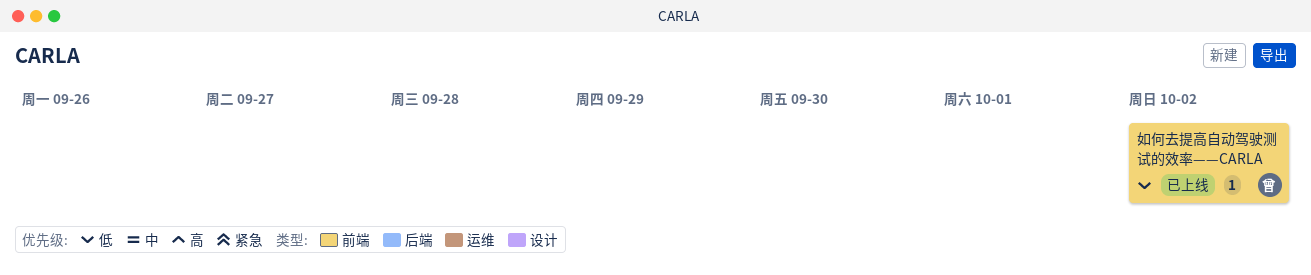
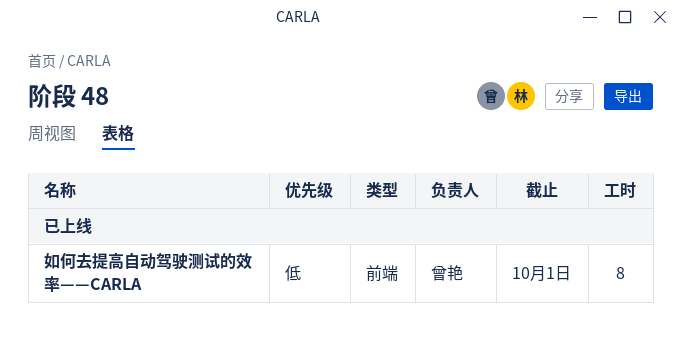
如何去提高自动驾驶测试的效率——CARLA, estimate: 1 -> 8
如何去提高自动驾驶测试的效率——CARLA, due: Oct 2 -> Oct 1

